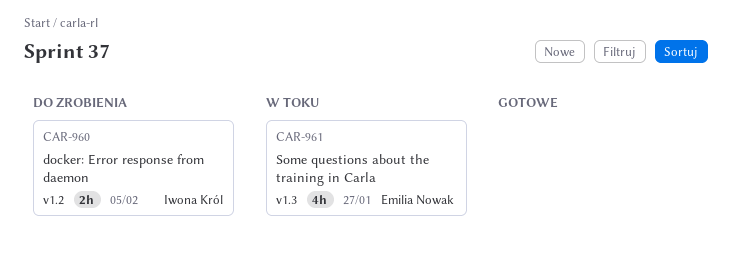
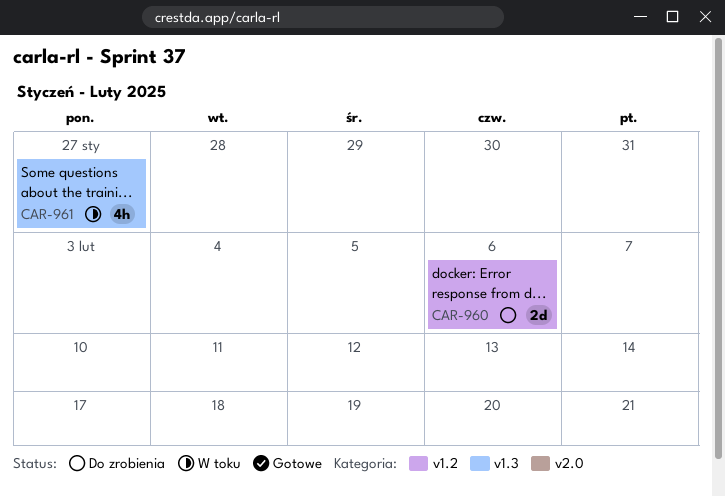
CAR-960, estimate: 2h -> 2d
CAR-960, due: Feb 5 -> Feb 6

